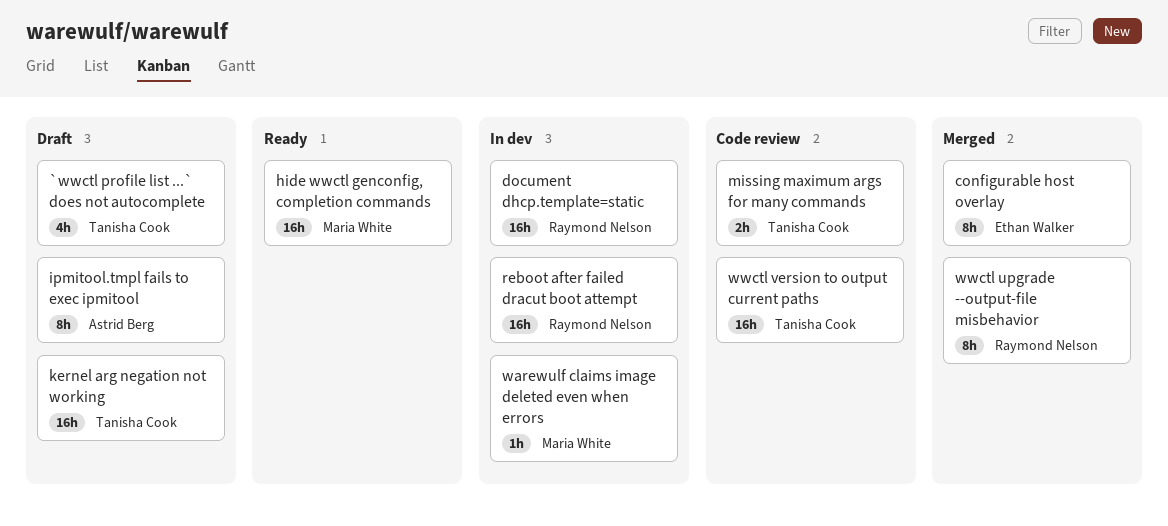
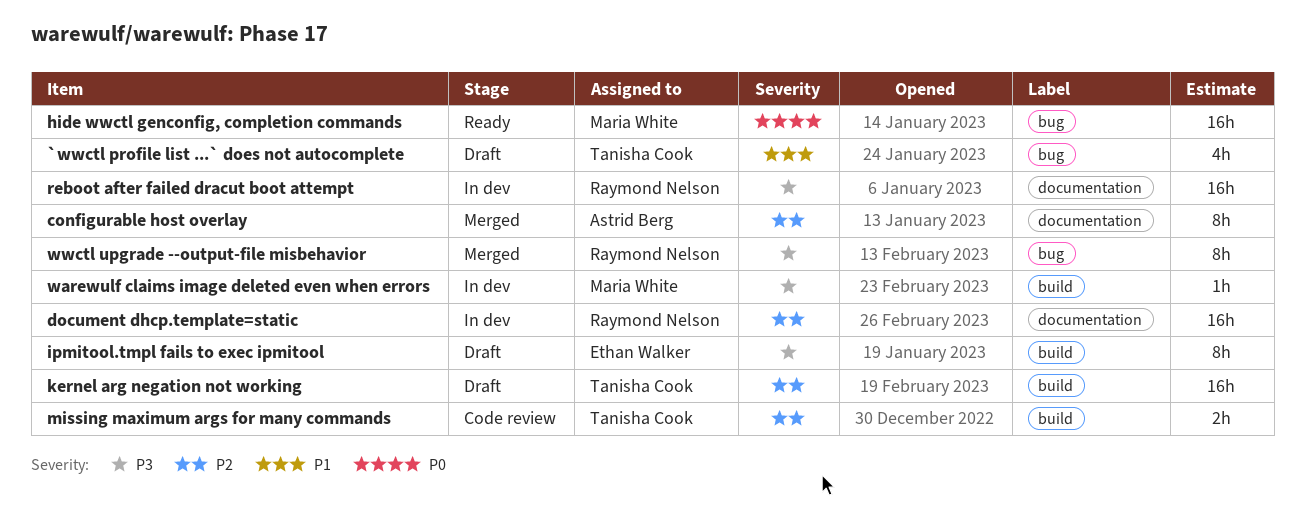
configurable host overlay, owner: Ethan Walker -> Astrid Berg
ipmitool.tmpl fails to exec ipmitool, owner: Astrid Berg -> Ethan Walker
wwctl version to output current paths: present -> none

